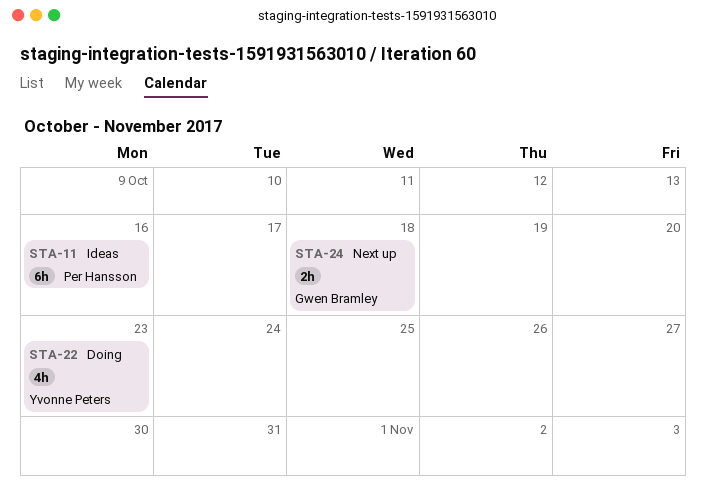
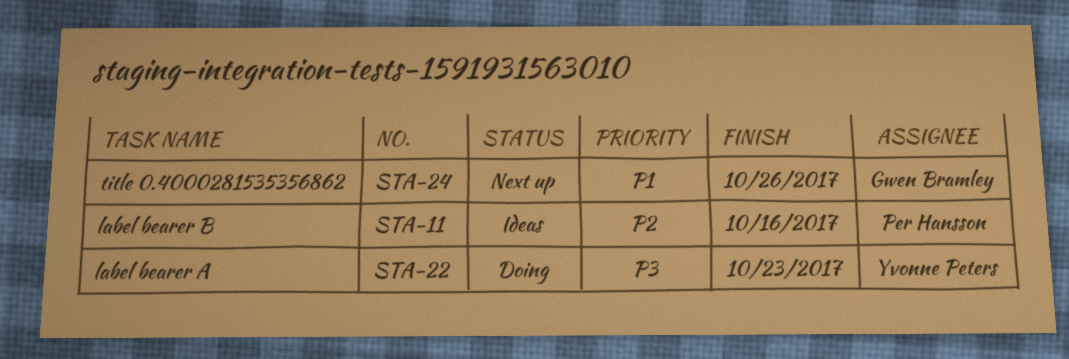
STA-24, due: Oct 18 -> Oct 26

